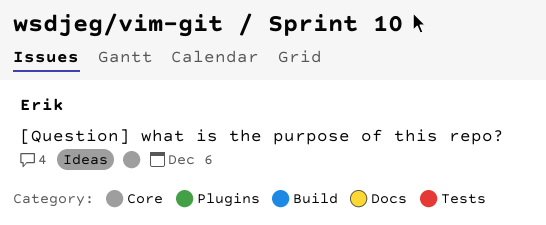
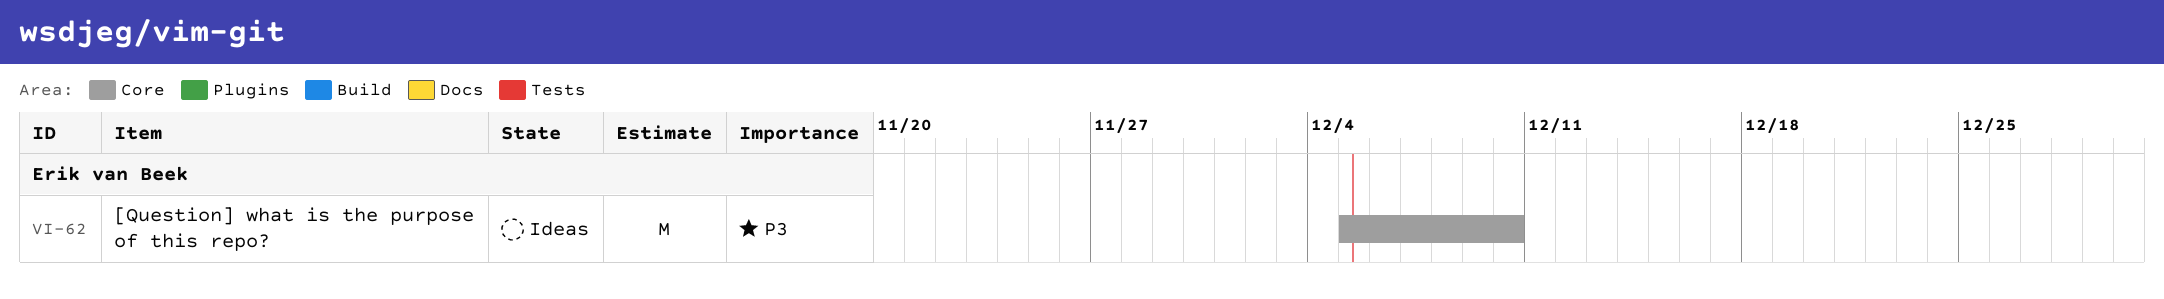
[Question] what is the purpose of this repo?, due: Dec 6 -> Dec 10

